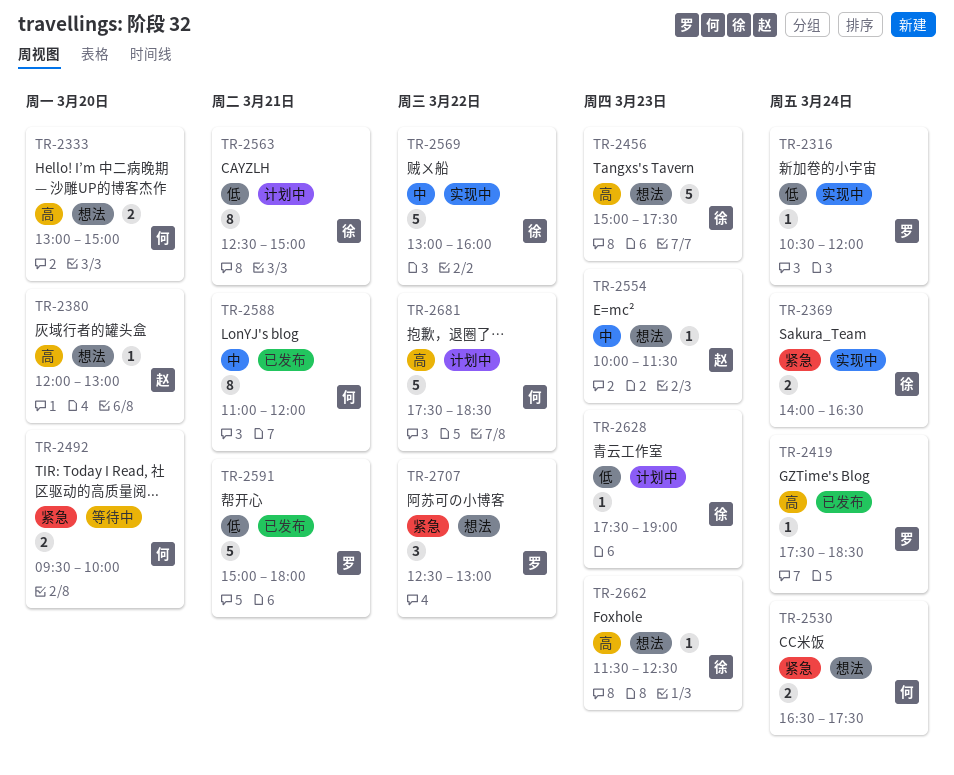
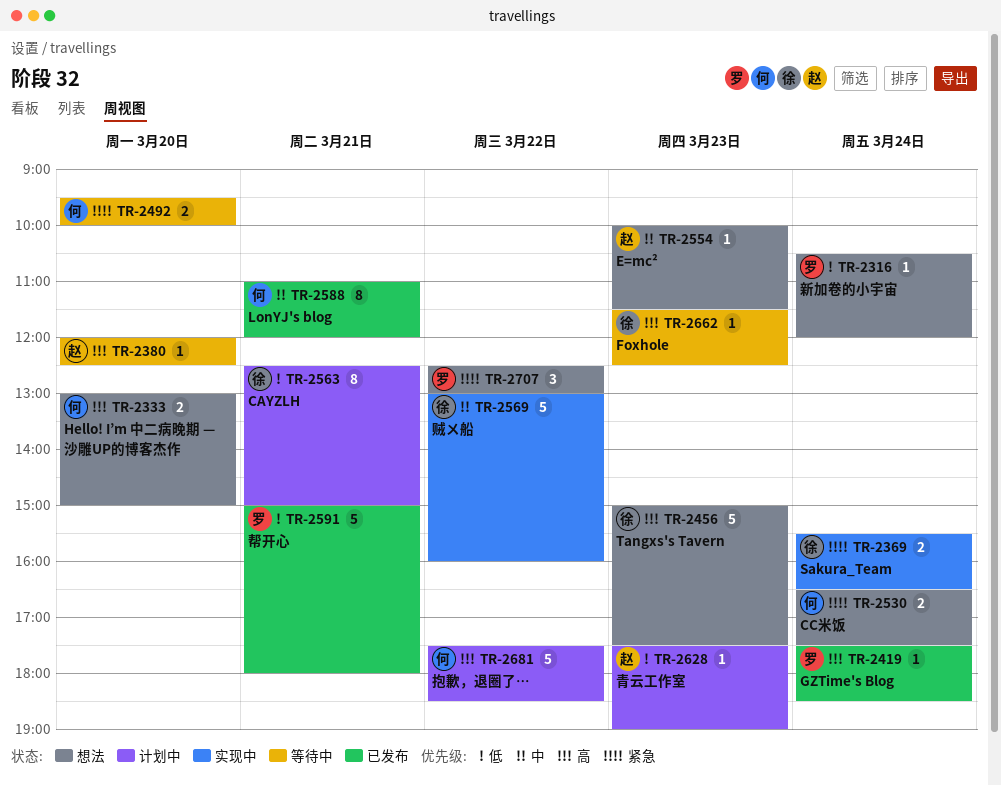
TR-2316, status: 实现中 -> 想法
TR-2369, begins: 14:00 -> 15:30
TR-2380, status: 想法 -> 等待中
TR-2380, ends: 13:00 -> 12:30
TR-2628, owner: 徐 -> 赵
TR-2662, status: 想法 -> 等待中

